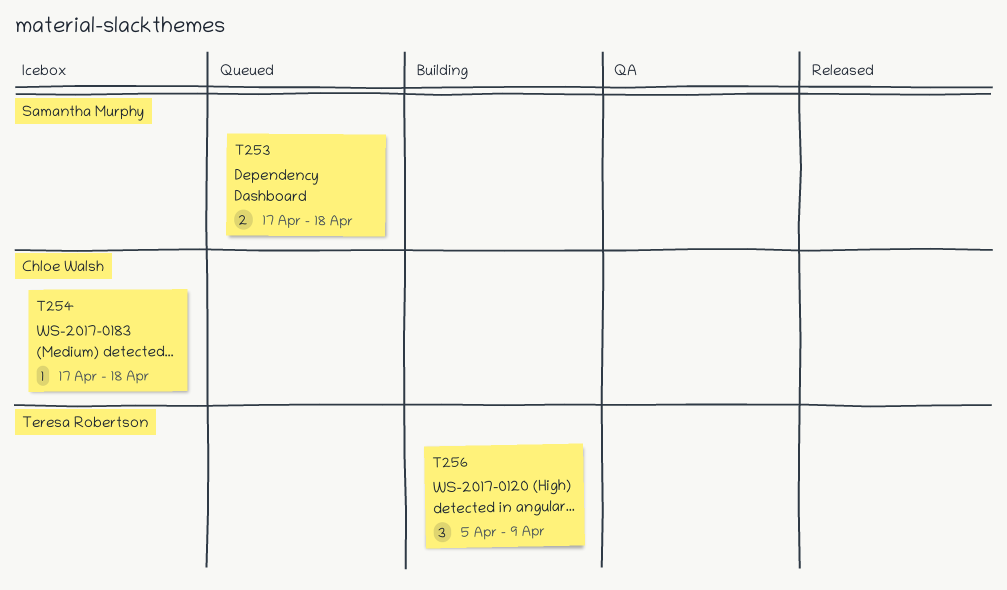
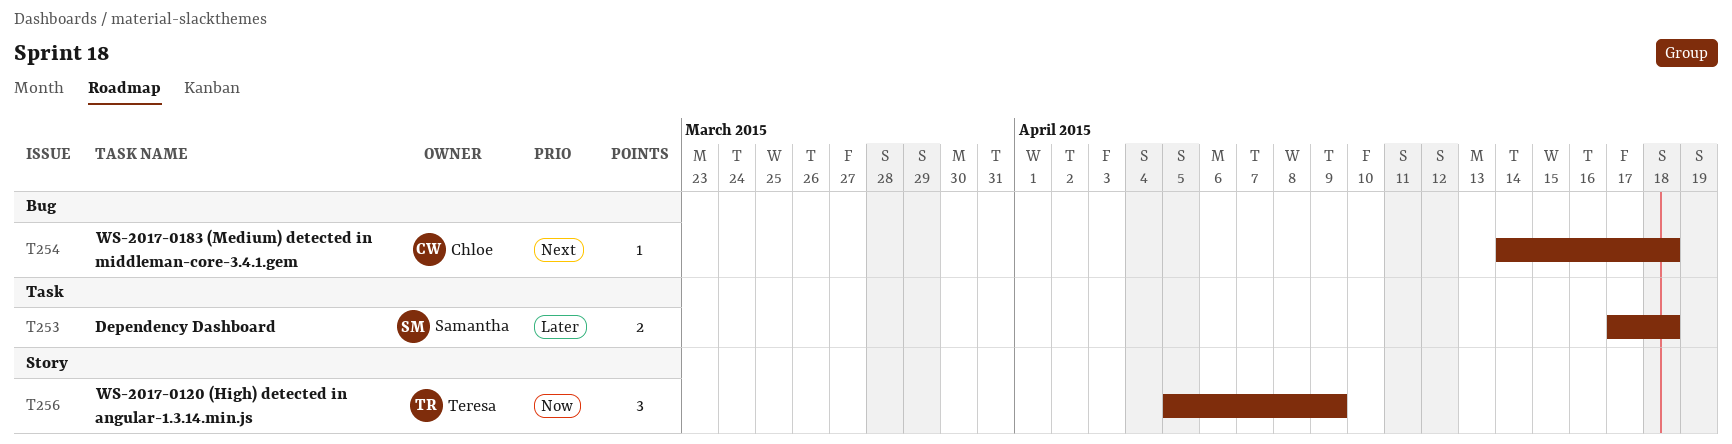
T254, start: Apr 17 -> Apr 14

